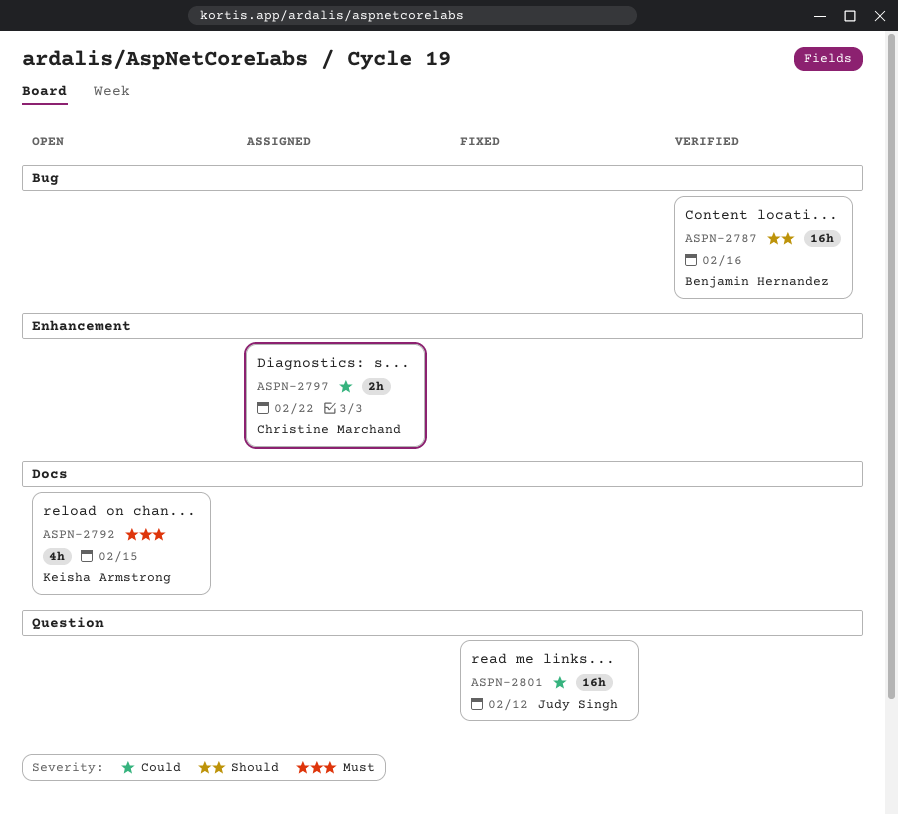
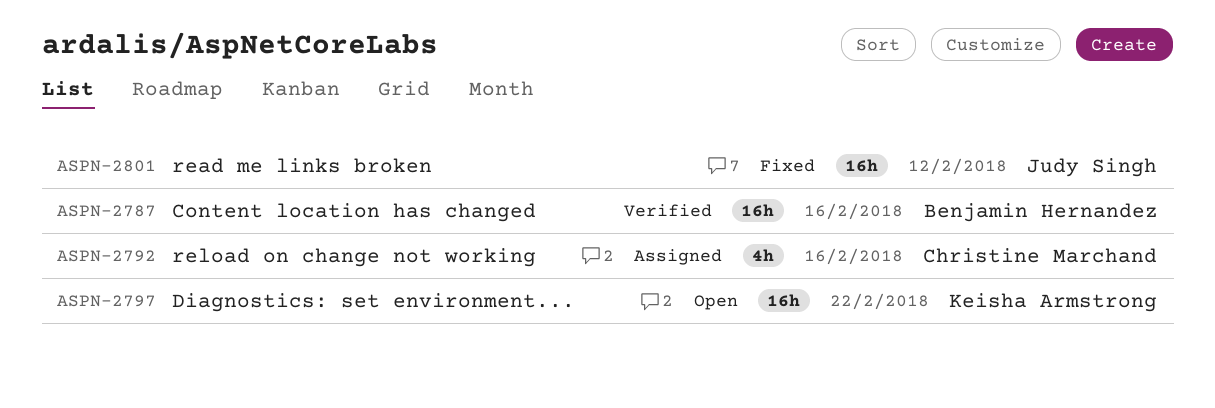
ASPN-2792, status: Open -> Assigned
ASPN-2792, owner: Keisha Armstrong -> Christine Marchand
ASPN-2792, due: Feb 15 -> Feb 16
ASPN-2797, status: Assigned -> Open
ASPN-2797, owner: Christine Marchand -> Keisha Armstrong
ASPN-2797, estimate: 2h -> 16h

